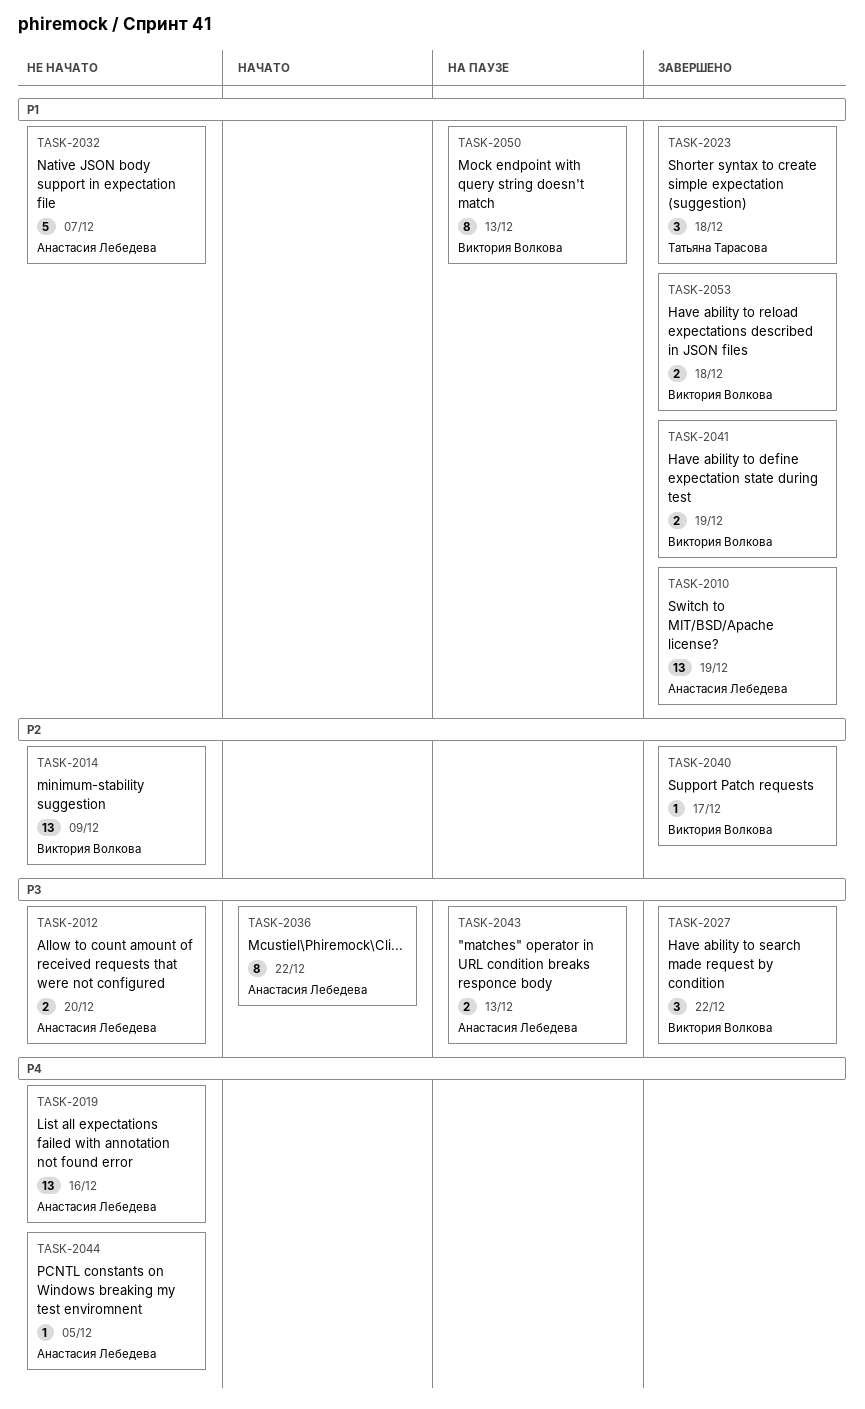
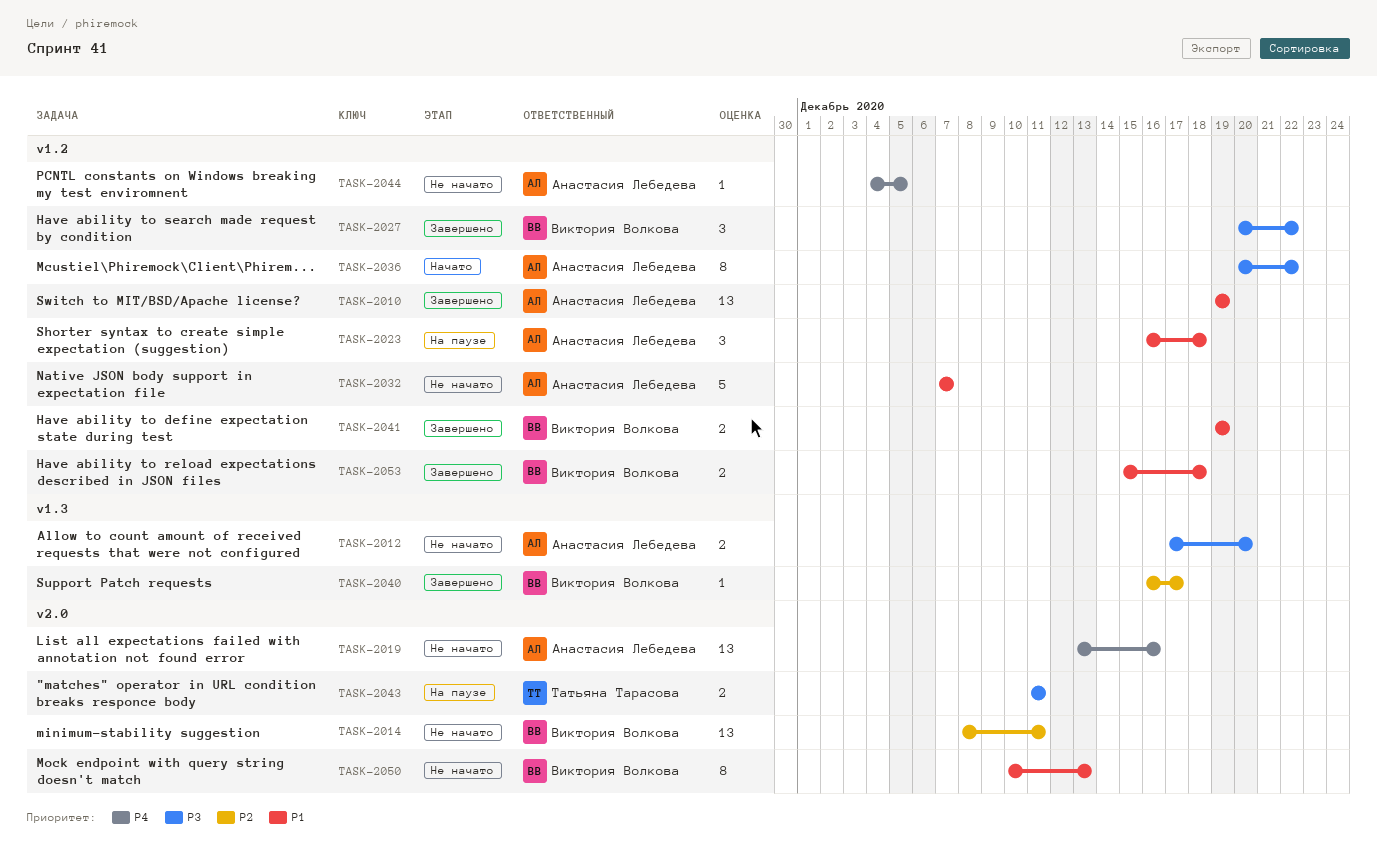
TASK-2014, due: Dec 9 -> Dec 11
TASK-2023, status: Завершено -> На паузе
TASK-2023, owner: Татьяна Тарасова -> Анастасия Лебедева
TASK-2043, owner: Анастасия Лебедева -> Татьяна Тарасова
TASK-2043, due: Dec 13 -> Dec 11
TASK-2050, status: На паузе -> Не начато

